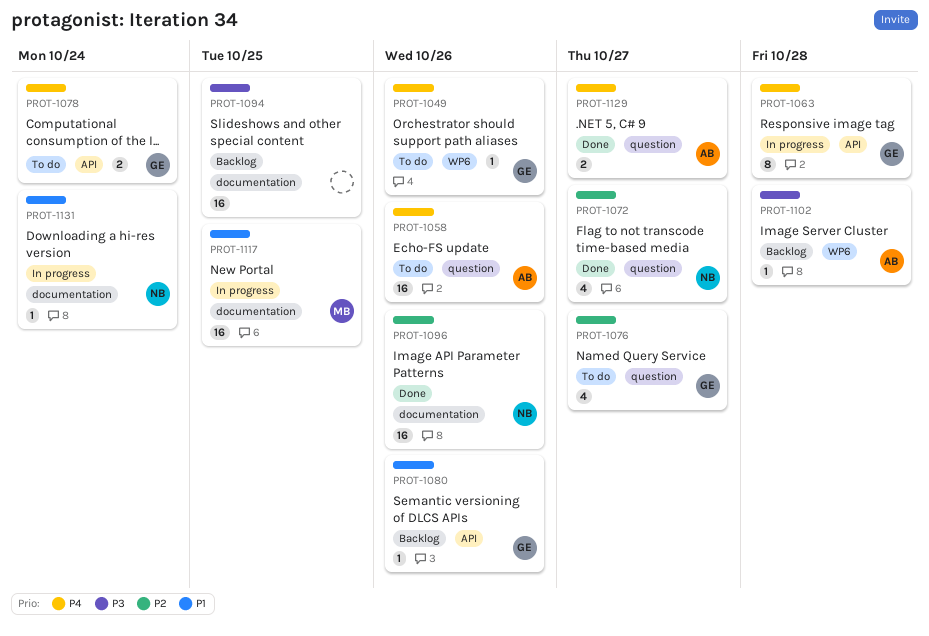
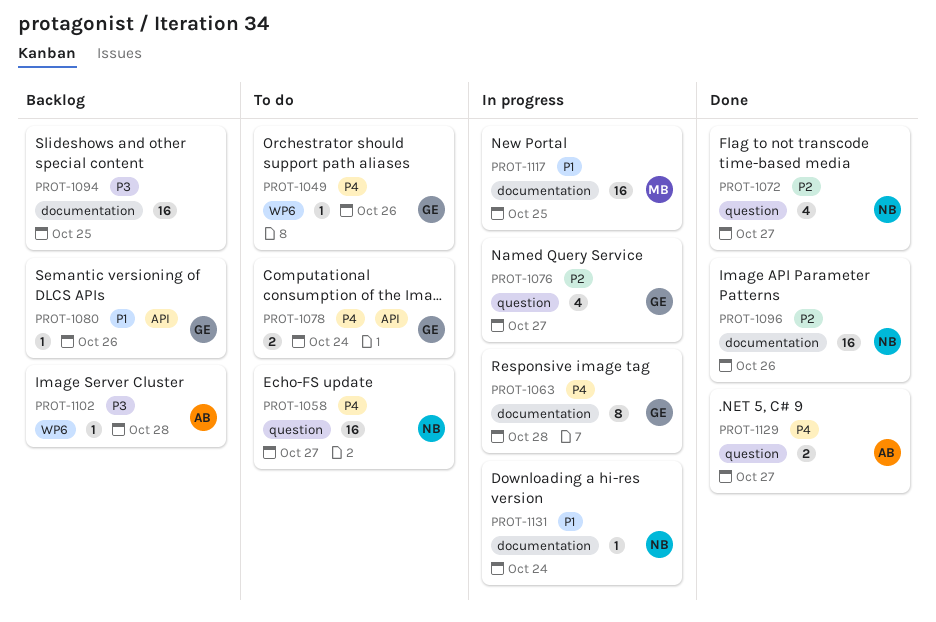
PROT-1058, owner: AB -> NB
PROT-1058, due: Oct 26 -> Oct 27
PROT-1063, label: API -> documentation
PROT-1076, status: To do -> In progress

